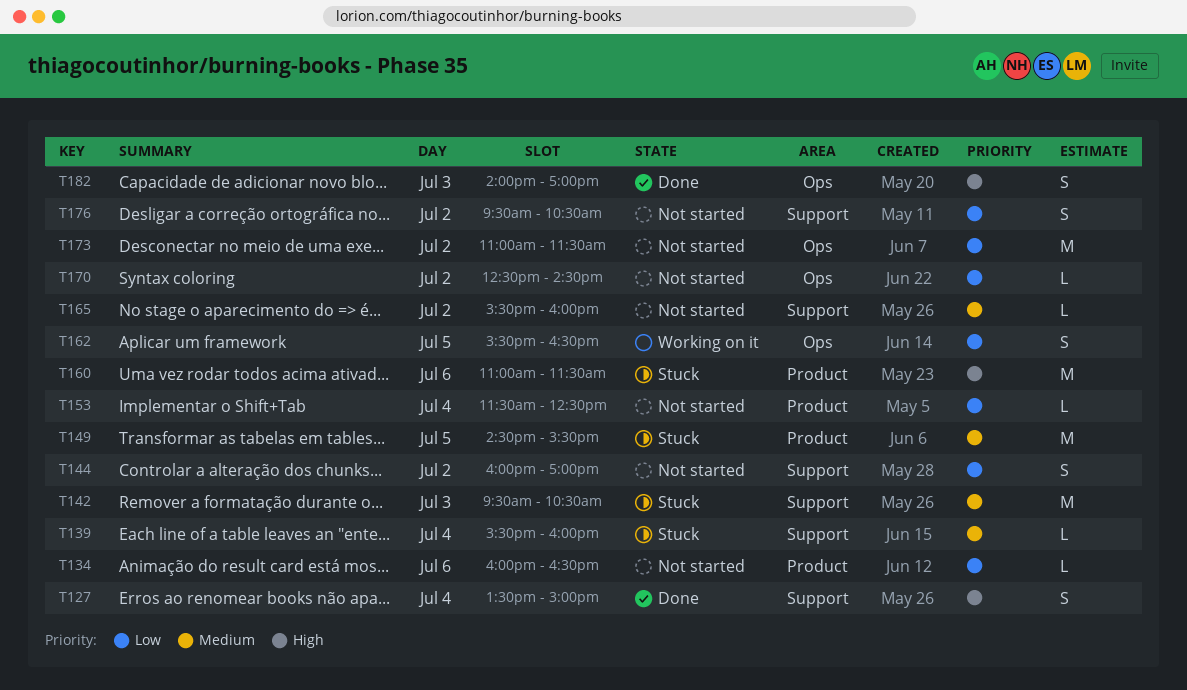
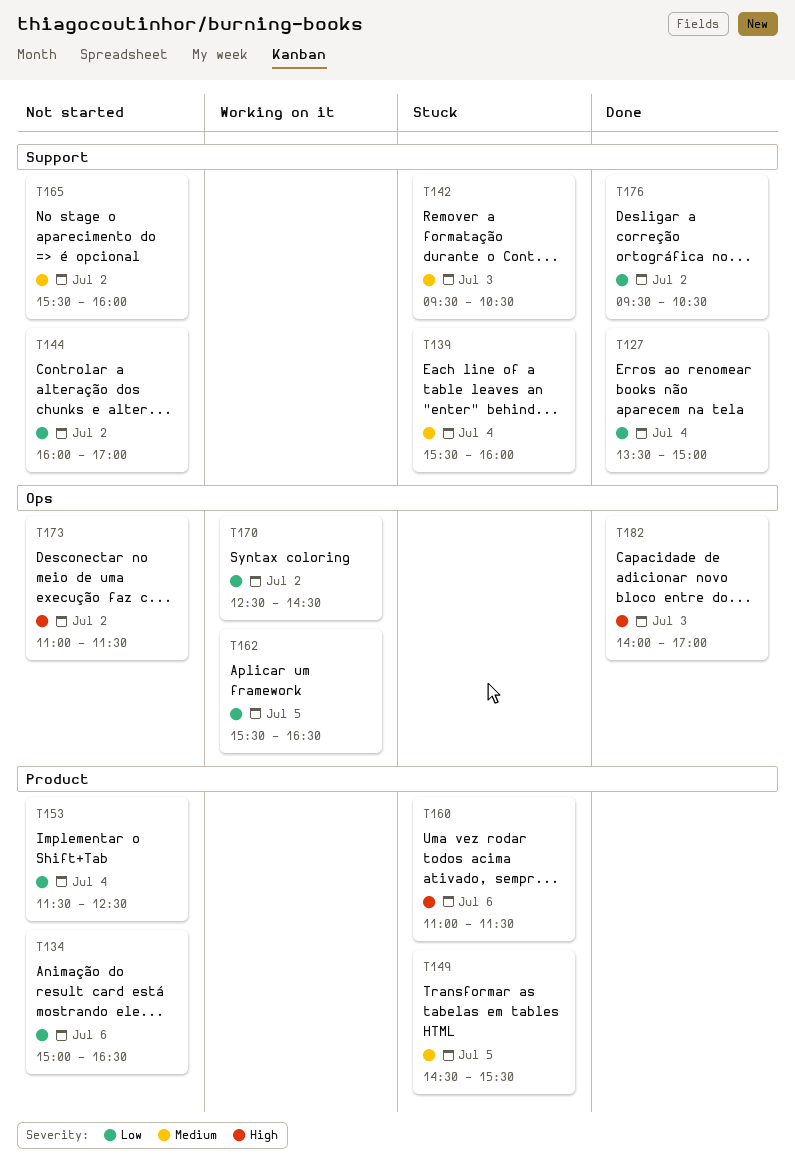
T127, priority: High -> Low
T134, begins: 16:00 -> 15:00
T170, status: Not started -> Working on it
T173, priority: Low -> High
T176, status: Not started -> Done

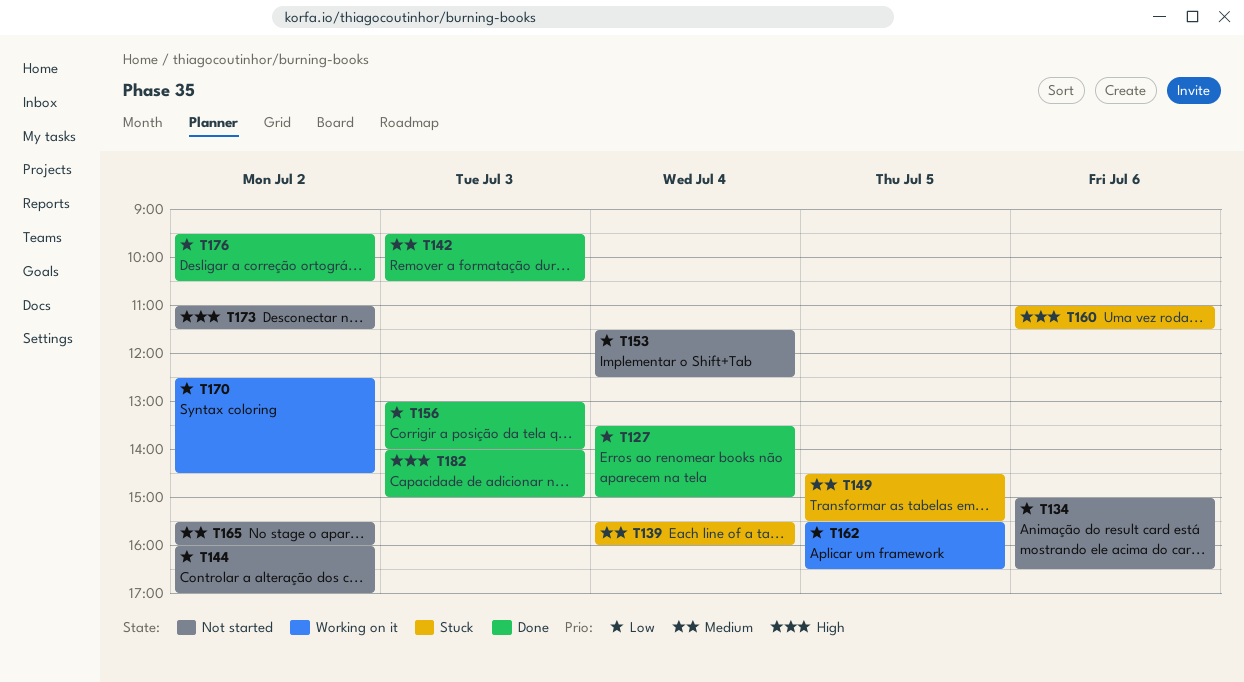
T142, status: Stuck -> Done
T156: none -> present
T182, ends: 17:00 -> 15:00

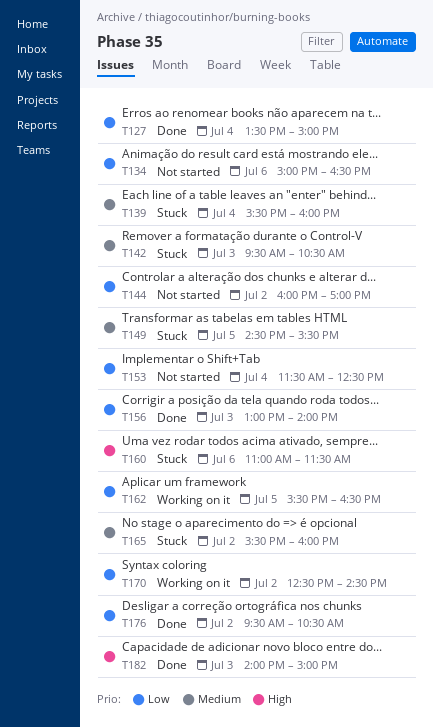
T142, status: Done -> Stuck
T165, status: Not started -> Stuck
T173: present -> none

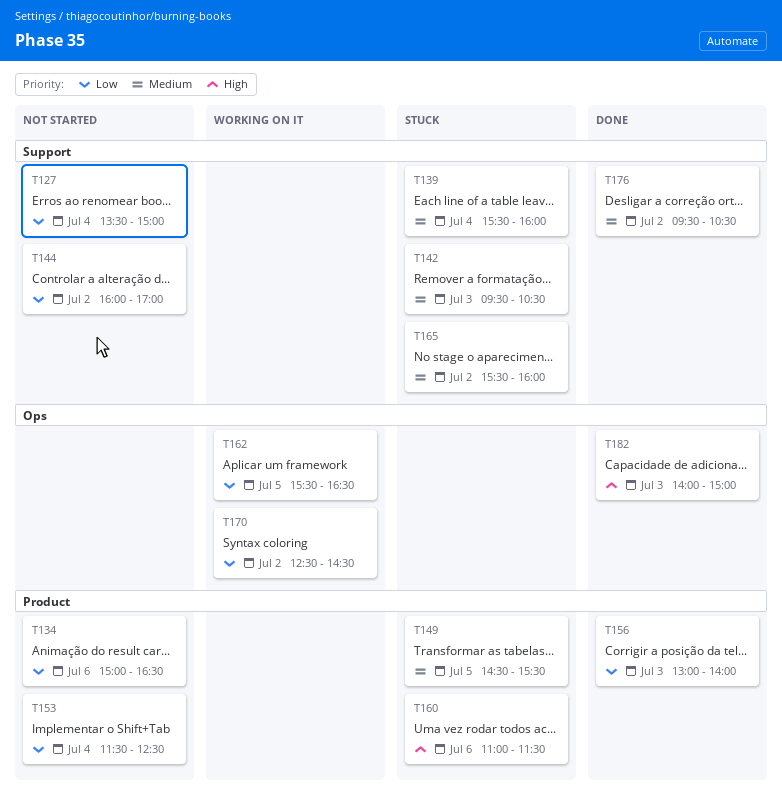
T127, status: Done -> Not started
T176, priority: Low -> Medium

